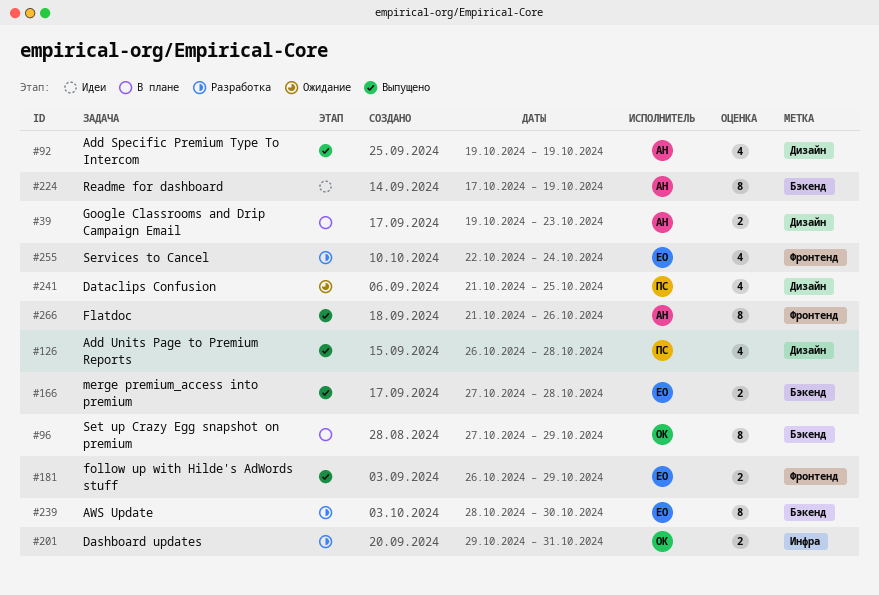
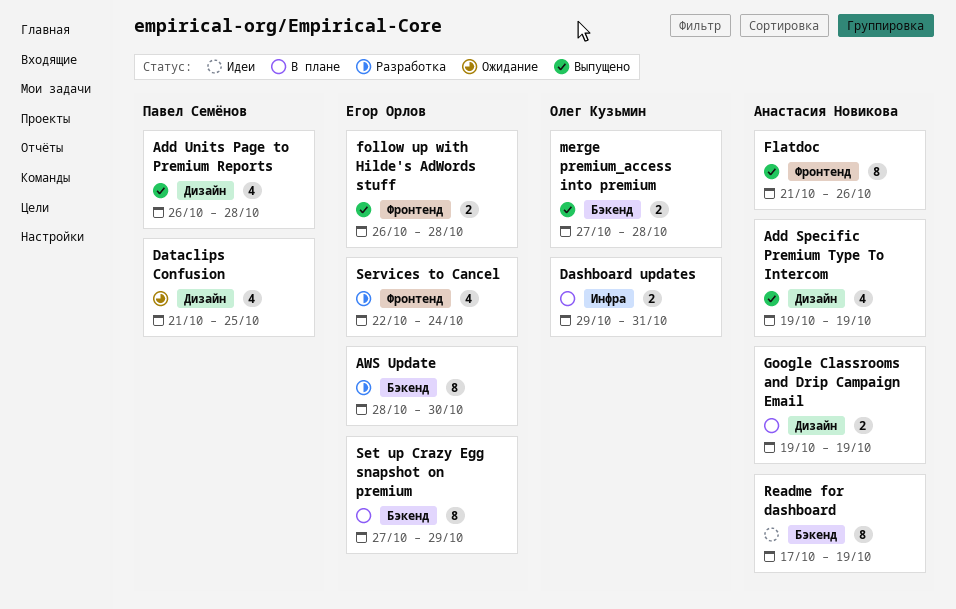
Dashboard updates, status: Разработка -> В плане
follow up with Hilde's AdWords stuff, due: Oct 29 -> Oct 28
Google Classrooms and Drip Campaign Email, due: Oct 23 -> Oct 19
merge premium_access into premium, owner: Егор Орлов -> Олег Кузьмин
Set up Crazy Egg snapshot on premium, owner: Олег Кузьмин -> Егор Орлов

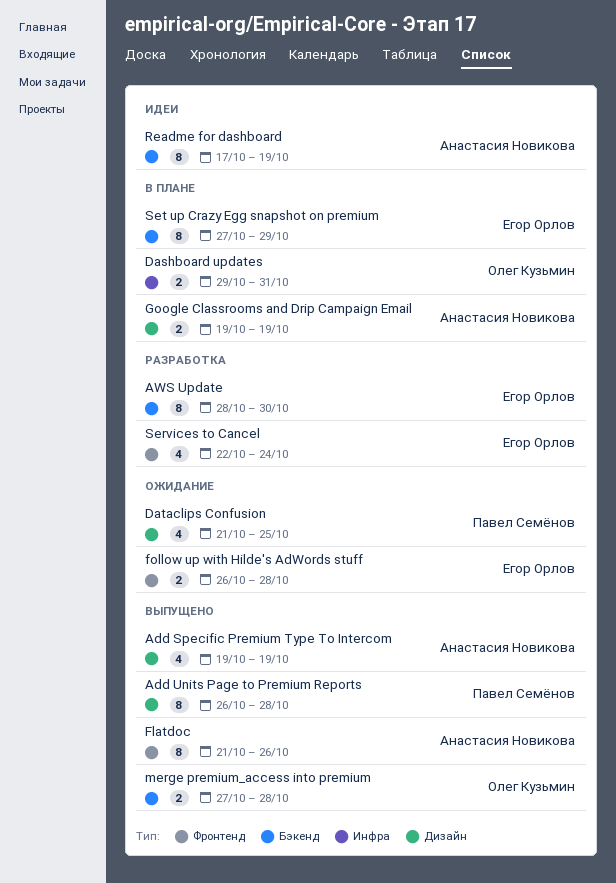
Add Units Page to Premium Reports, estimate: 4 -> 8
follow up with Hilde's AdWords stuff, status: Выпущено -> Ожидание

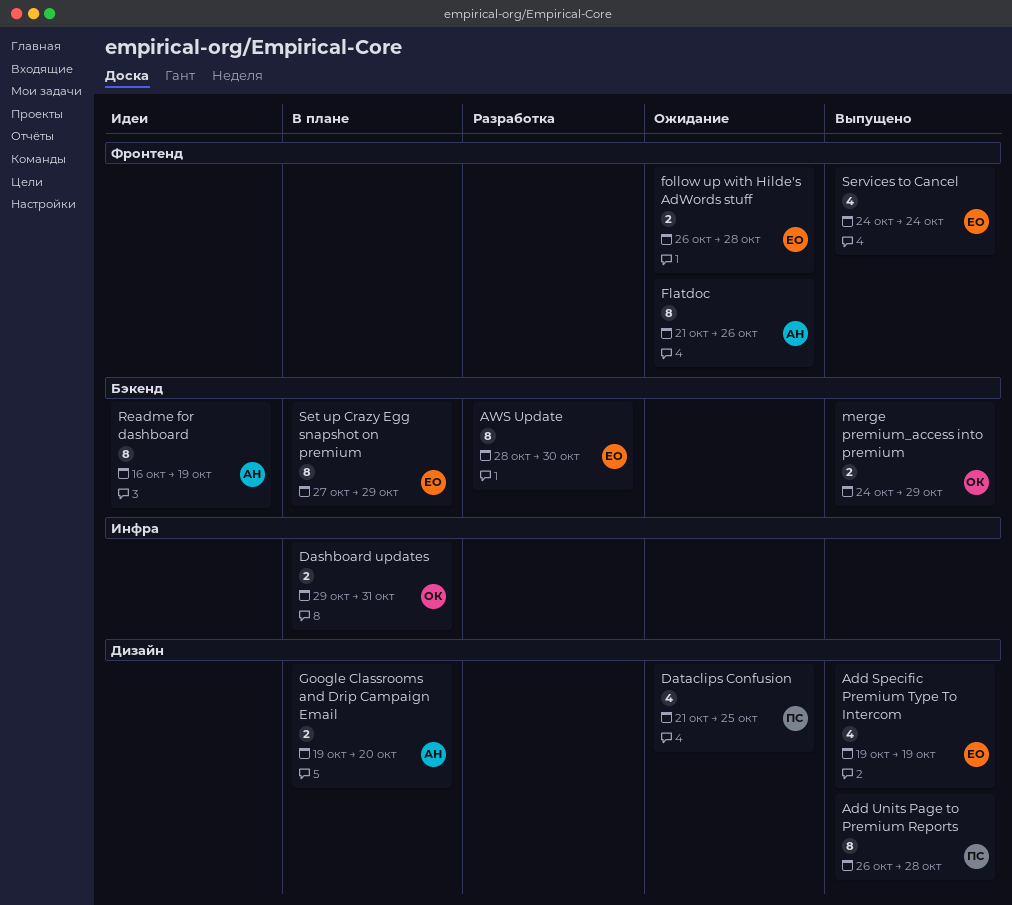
Add Specific Premium Type To Intercom, owner: Анастасия Новикова -> Егор Орлов
Flatdoc, status: Выпущено -> Ожидание
Google Classrooms and Drip Campaign Email, due: Oct 19 -> Oct 20
merge premium_access into premium, start: Oct 27 -> Oct 24
merge premium_access into premium, due: Oct 28 -> Oct 29
Readme for dashboard, start: Oct 17 -> Oct 16
Services to Cancel, status: Разработка -> Выпущено
Services to Cancel, start: Oct 22 -> Oct 24

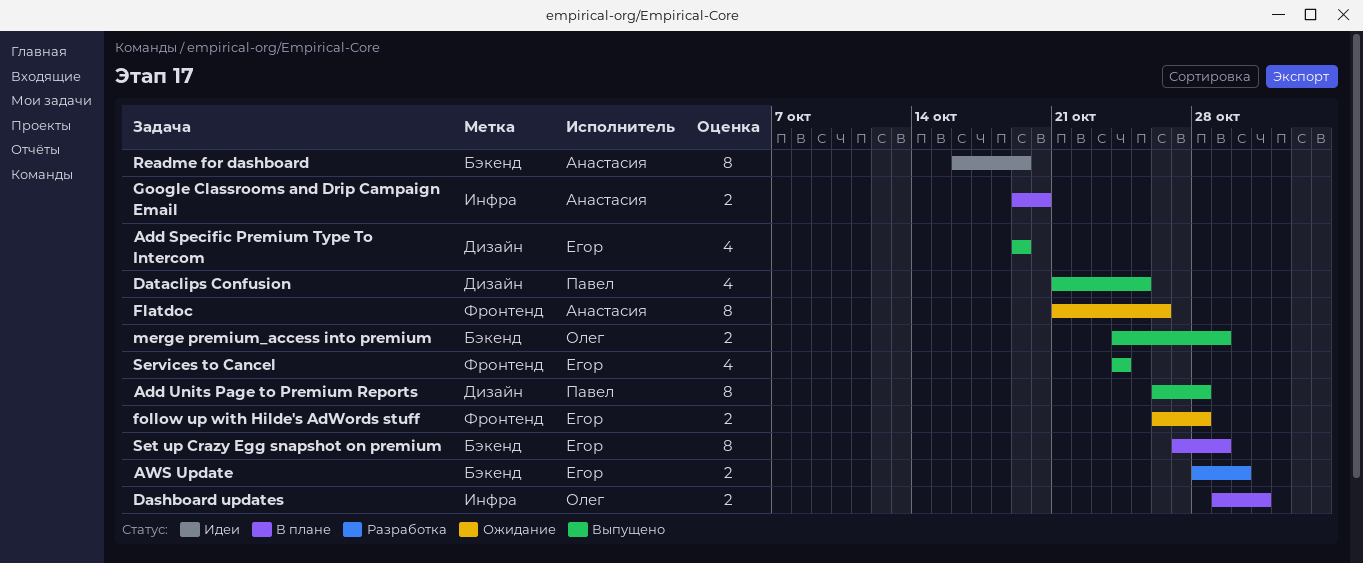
AWS Update, estimate: 8 -> 2
Dataclips Confusion, status: Ожидание -> Выпущено
Google Classrooms and Drip Campaign Email, label: Дизайн -> Инфра

